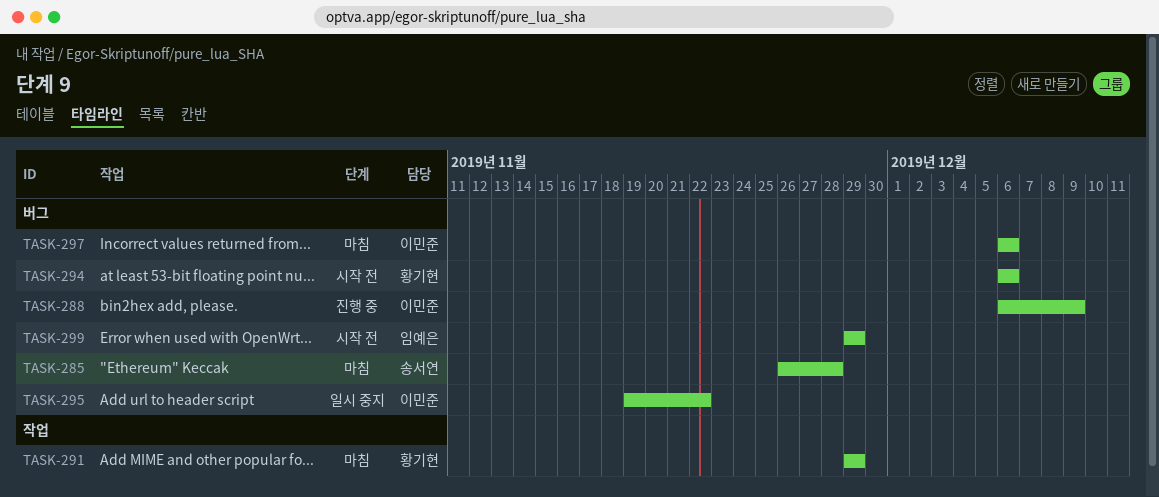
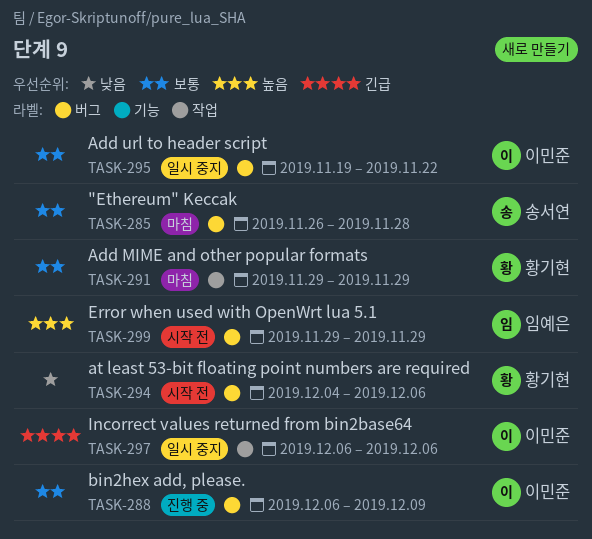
TASK-294, start: Dec 6 -> Dec 4
TASK-297, status: 마침 -> 일시 중지
TASK-297, label: 버그 -> 작업

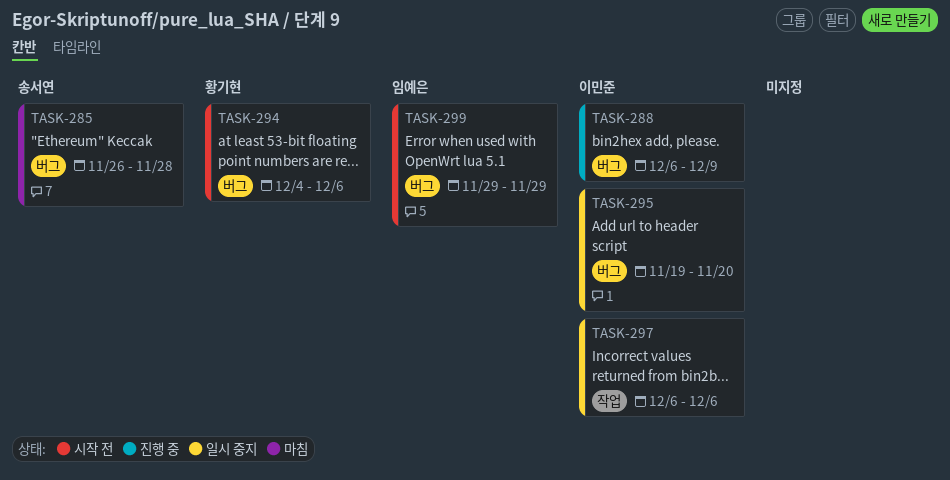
TASK-291: present -> none
TASK-295, due: Nov 22 -> Nov 20

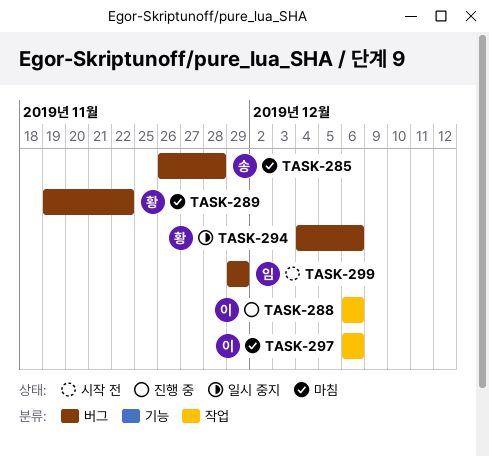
TASK-288, label: 버그 -> 작업
TASK-288, due: Dec 9 -> Dec 6
TASK-289: none -> present
TASK-294, status: 시작 전 -> 일시 중지
TASK-295: present -> none
TASK-297, status: 일시 중지 -> 마침

